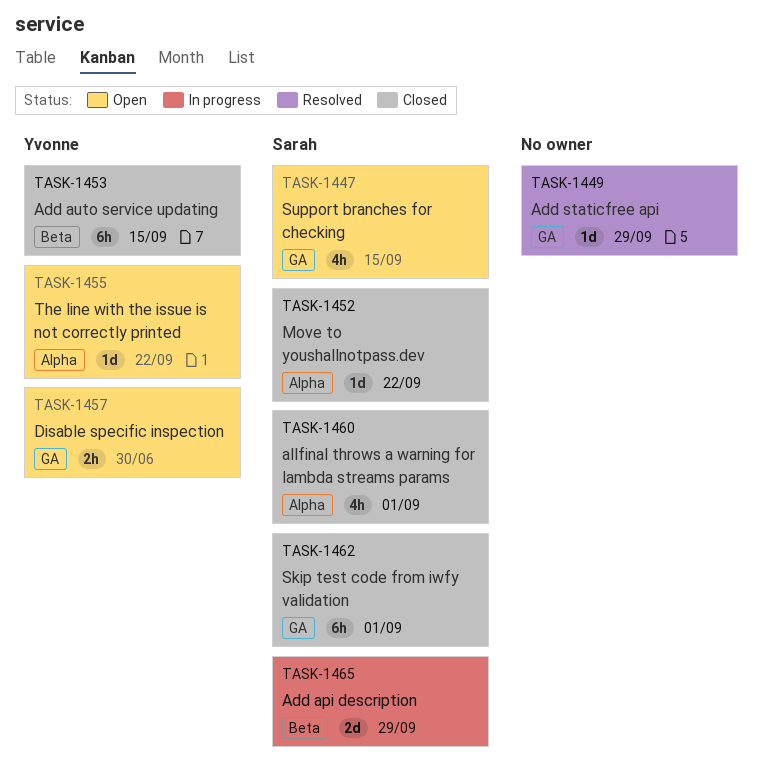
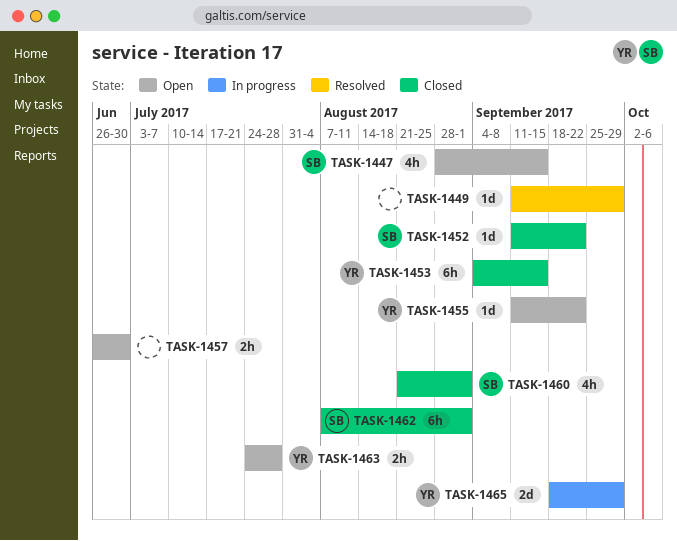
TASK-1457, owner: Yvonne -> none
TASK-1463: none -> present
TASK-1465, owner: Sarah -> Yvonne

